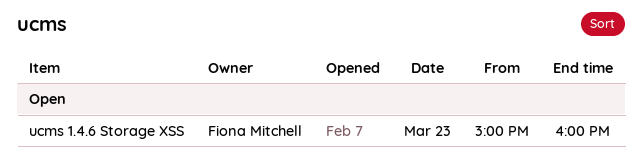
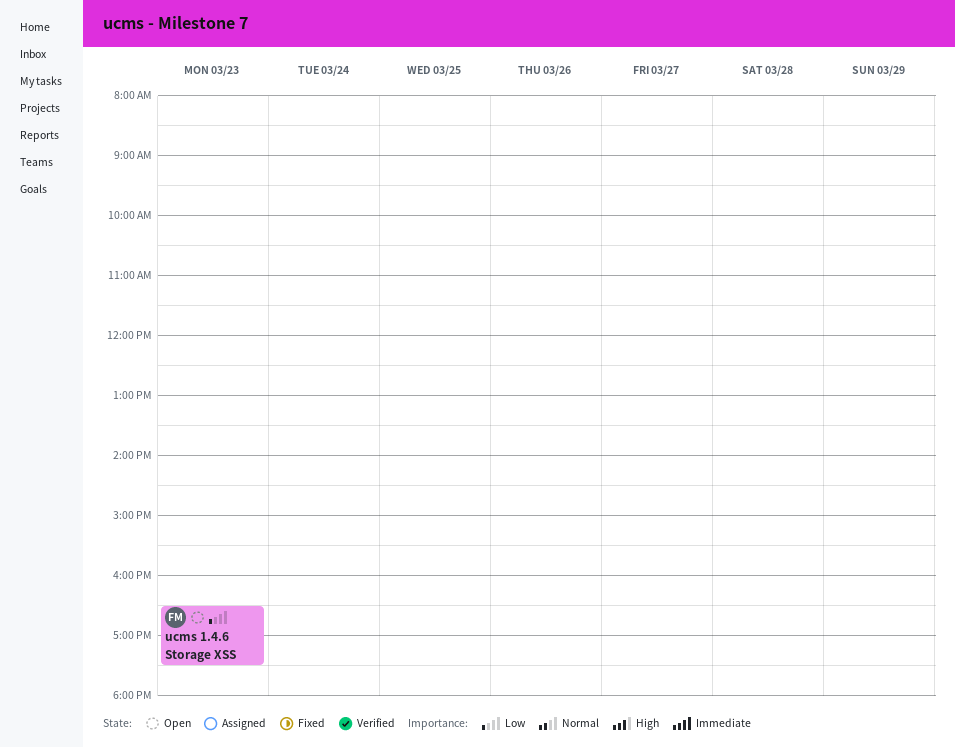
ucms 1.4.6 Storage XSS, begins: 15:00 -> 16:30
ucms 1.4.6 Storage XSS, ends: 16:00 -> 17:30

